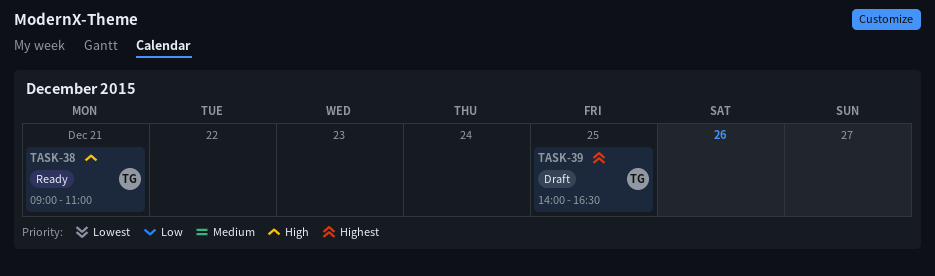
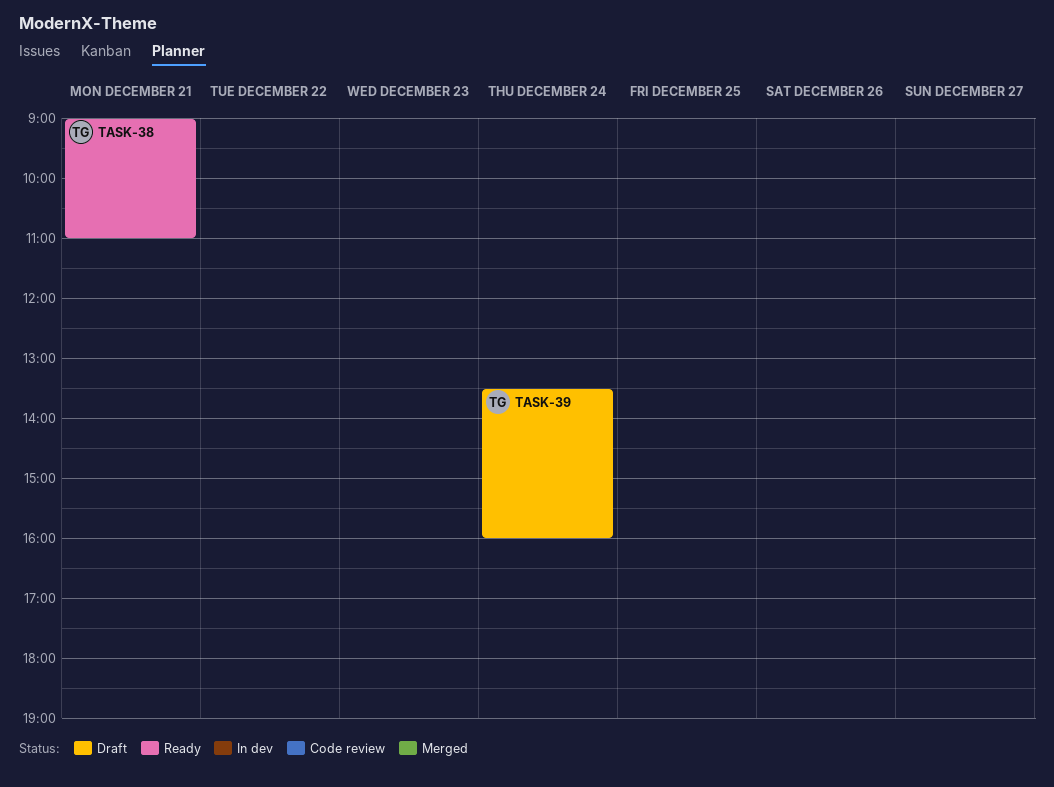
TASK-39, day: Dec 25 -> Dec 24
TASK-39, begins: 14:00 -> 13:30
TASK-39, ends: 16:30 -> 16:00

